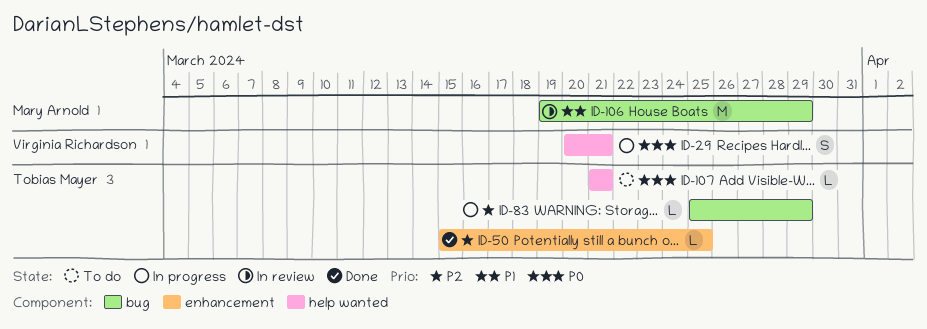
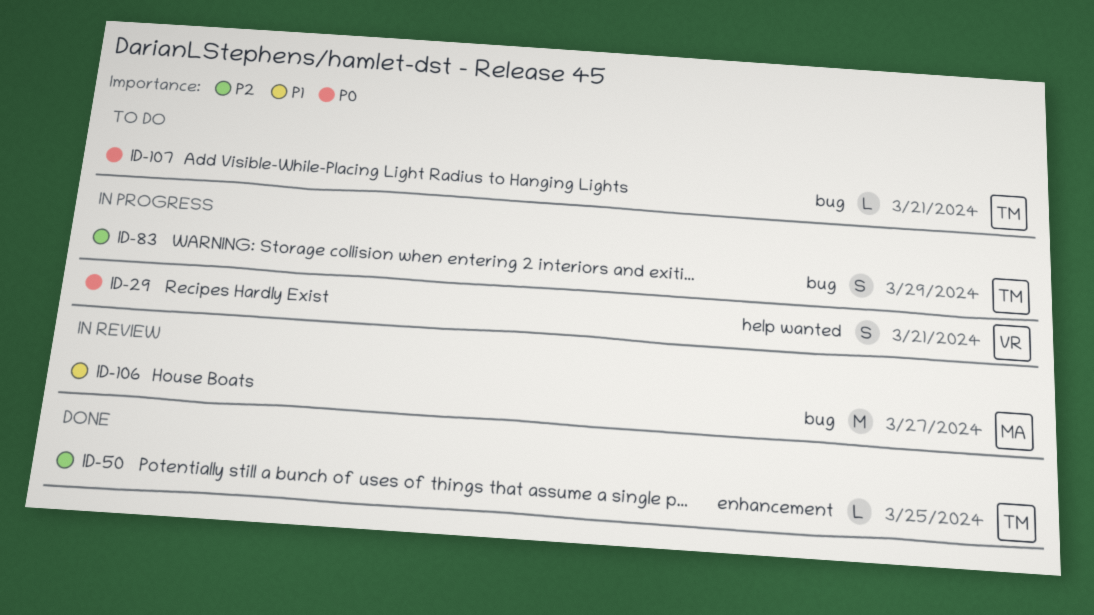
ID-83, estimate: L -> S
ID-106, due: Mar 29 -> Mar 27
ID-107, label: help wanted -> bug

